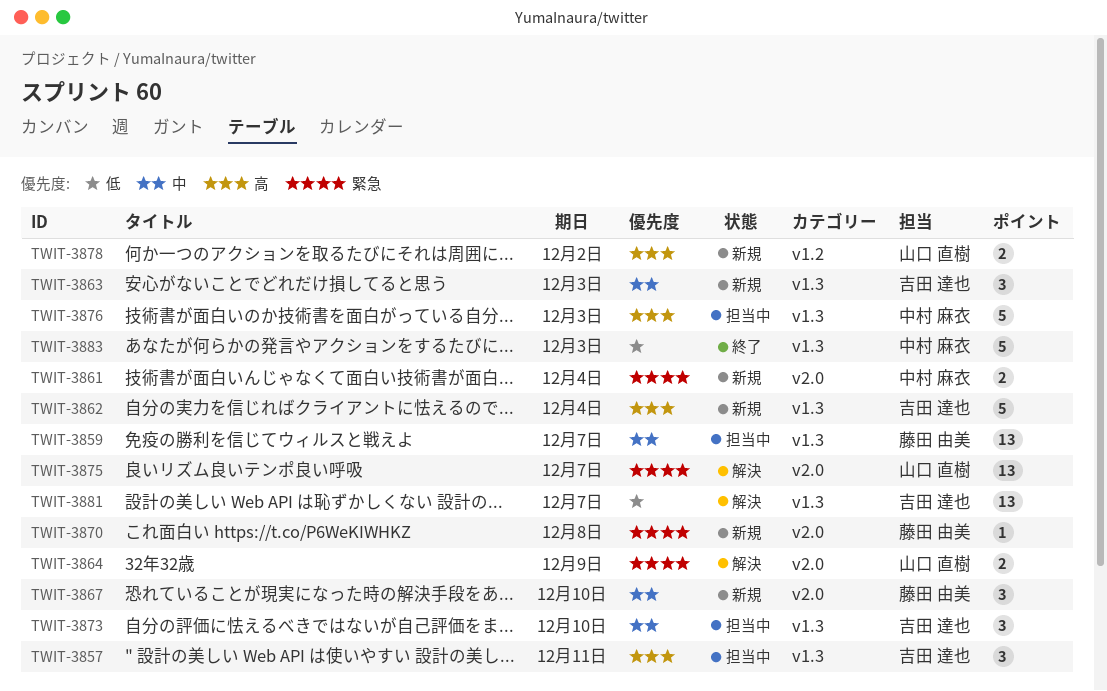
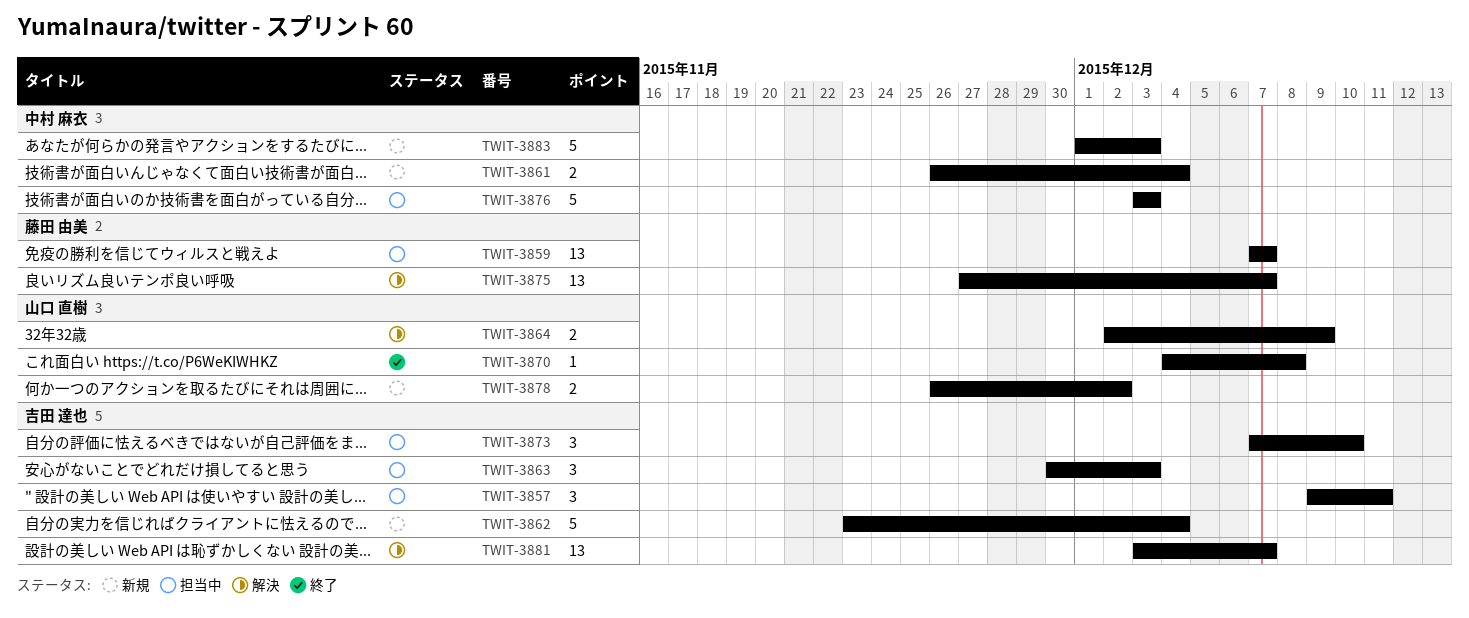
TWIT-3863, status: 新規 -> 担当中
TWIT-3867: present -> none
TWIT-3870, status: 新規 -> 終了
TWIT-3870, owner: 藤田 由美 -> 山口 直樹
TWIT-3875, owner: 山口 直樹 -> 藤田 由美
TWIT-3883, status: 終了 -> 新規

